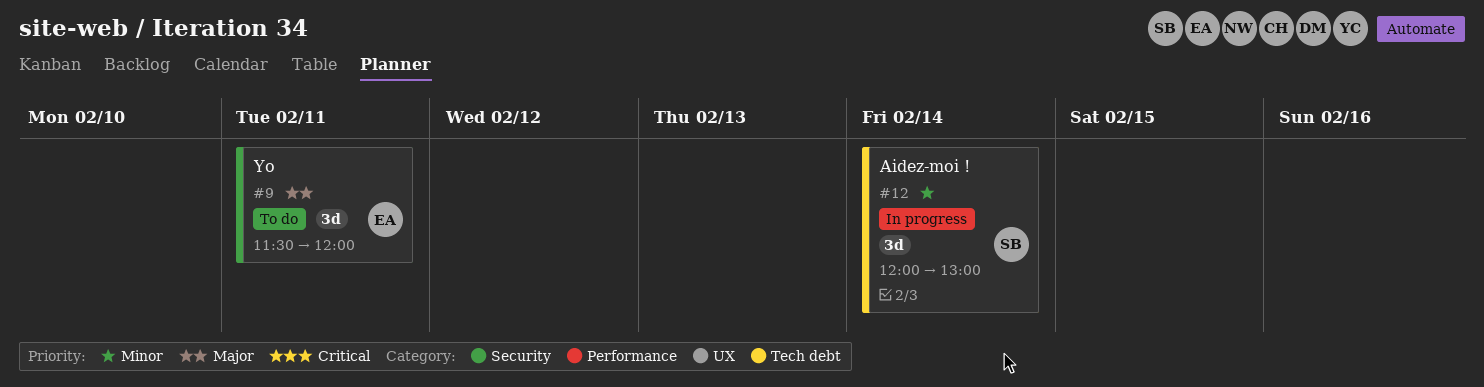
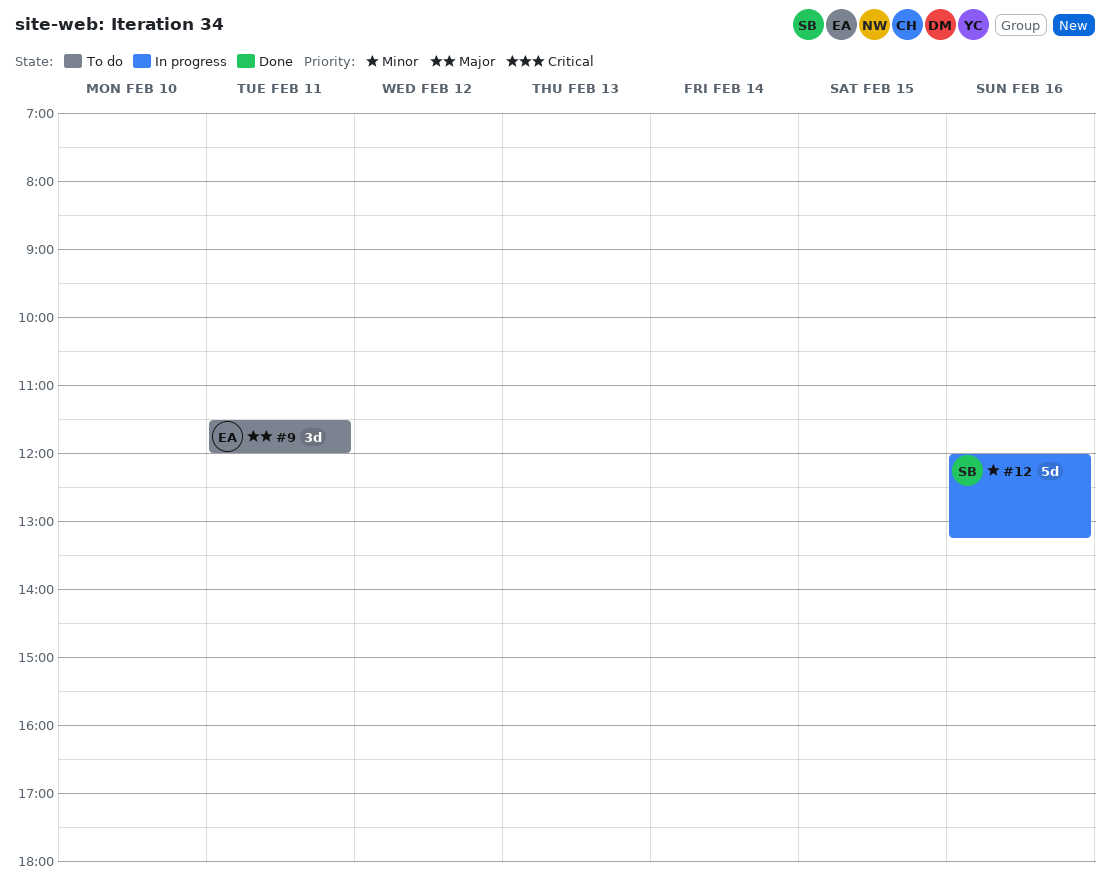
#12, estimate: 3d -> 5d
#12, day: Feb 14 -> Feb 16
#12, ends: 13:00 -> 13:15

